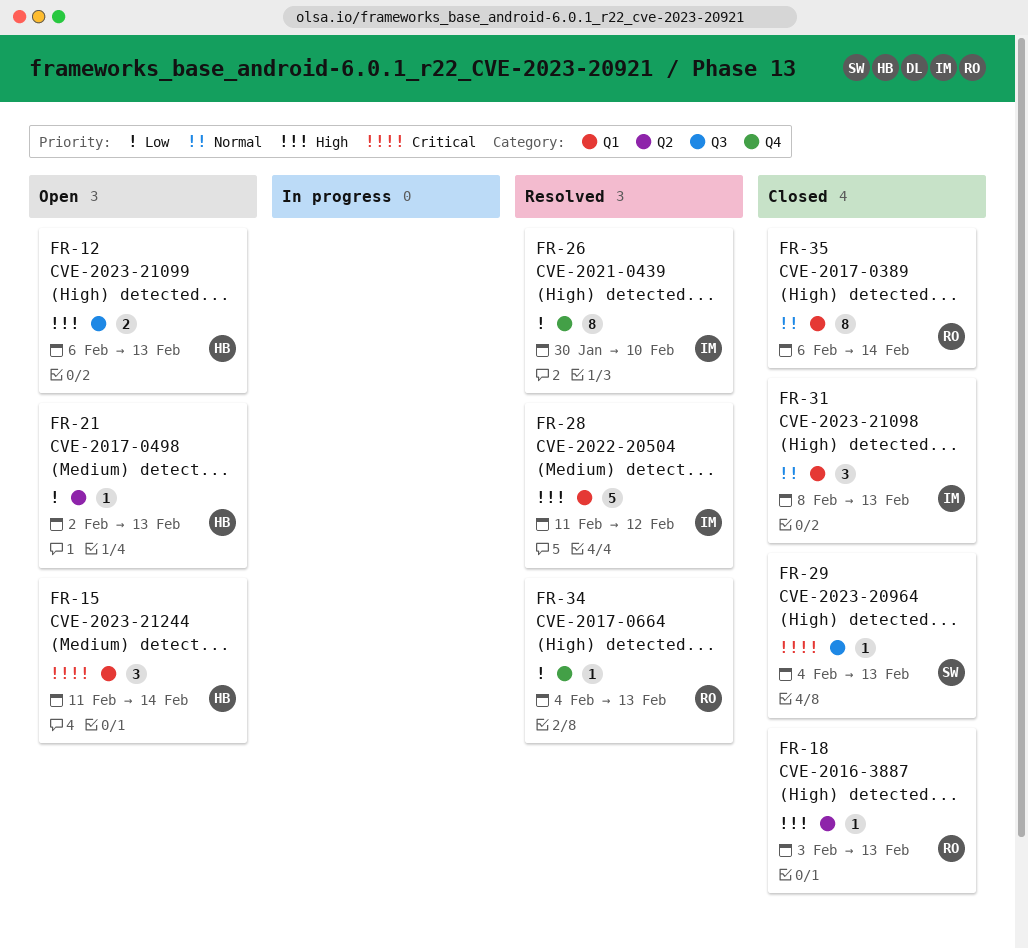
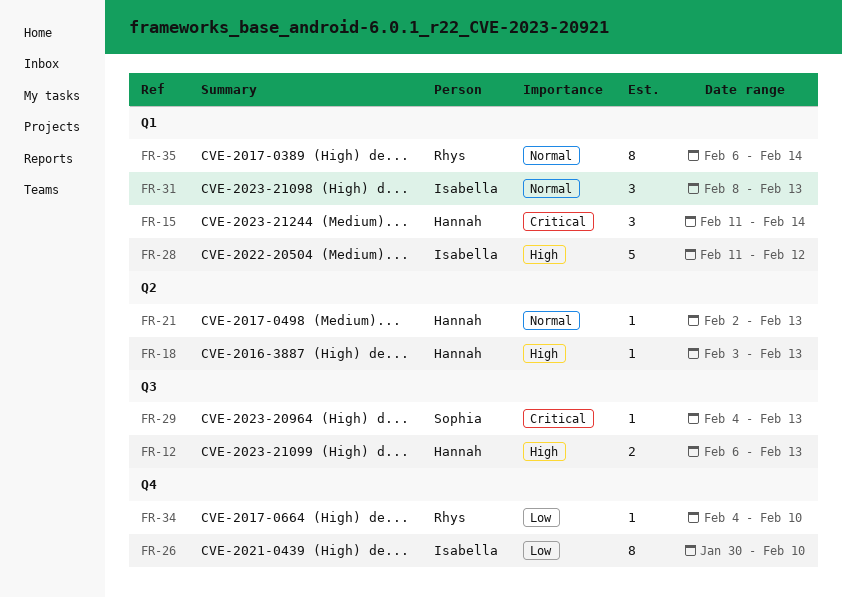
FR-18, owner: Rhys -> Hannah
FR-21, priority: Low -> Normal
FR-34, due: Feb 13 -> Feb 10

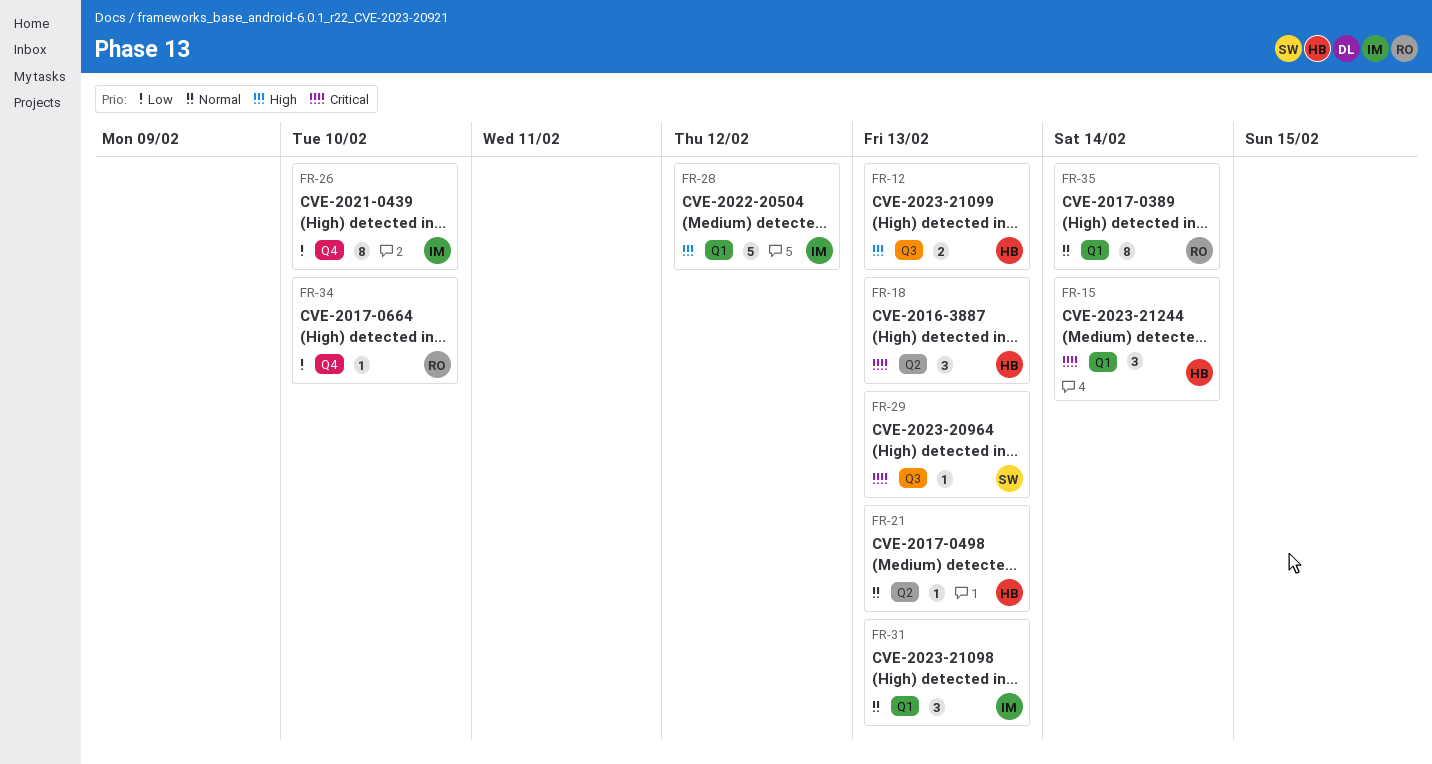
FR-18, priority: High -> Critical
FR-18, estimate: 1 -> 3

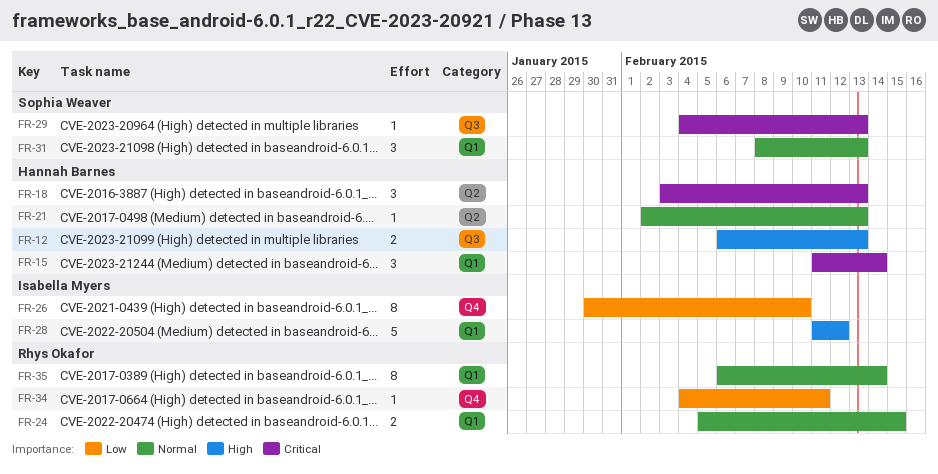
FR-24: none -> present
FR-31, owner: Isabella Myers -> Sophia Weaver
FR-34, due: Feb 10 -> Feb 11

